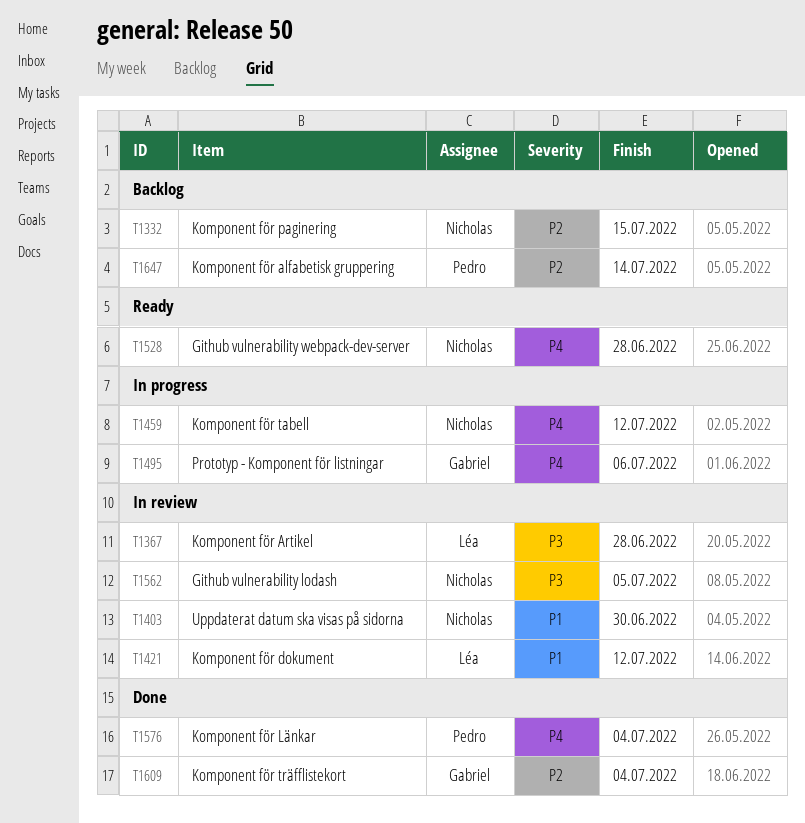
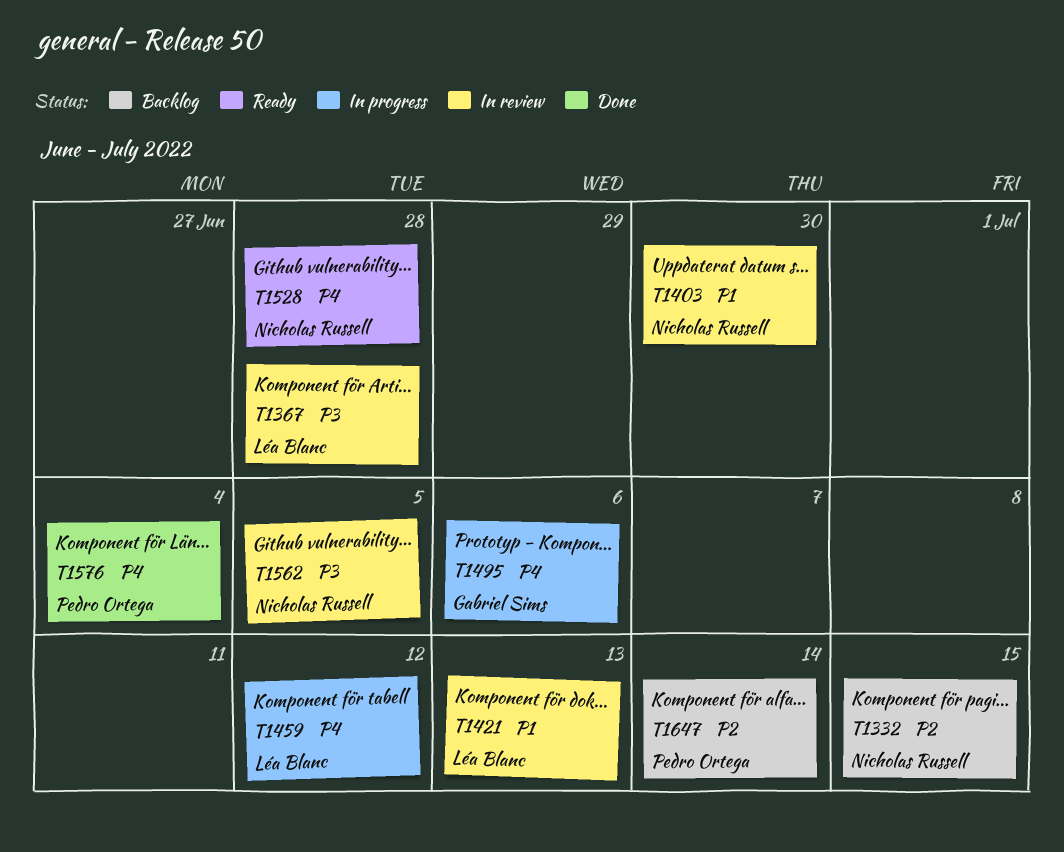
T1421, due: Jul 12 -> Jul 13
T1459, owner: Nicholas Russell -> Léa Blanc
T1609: present -> none

